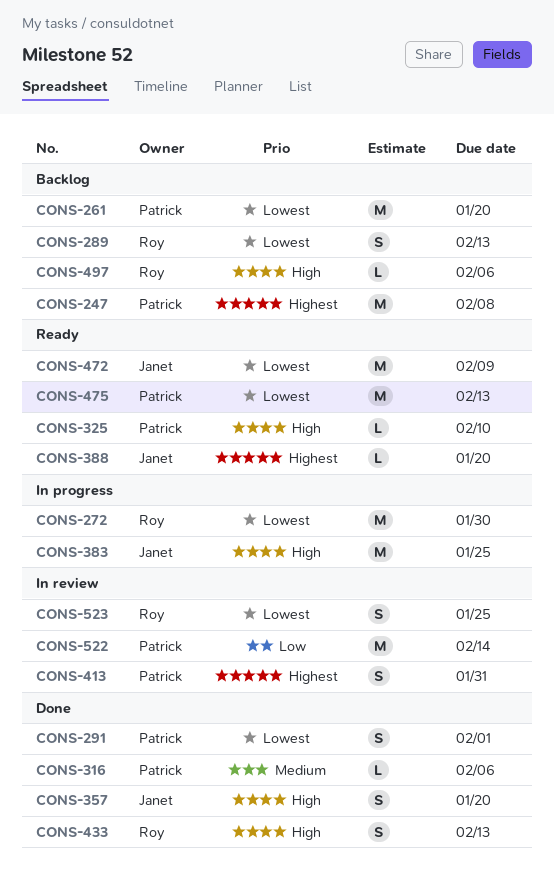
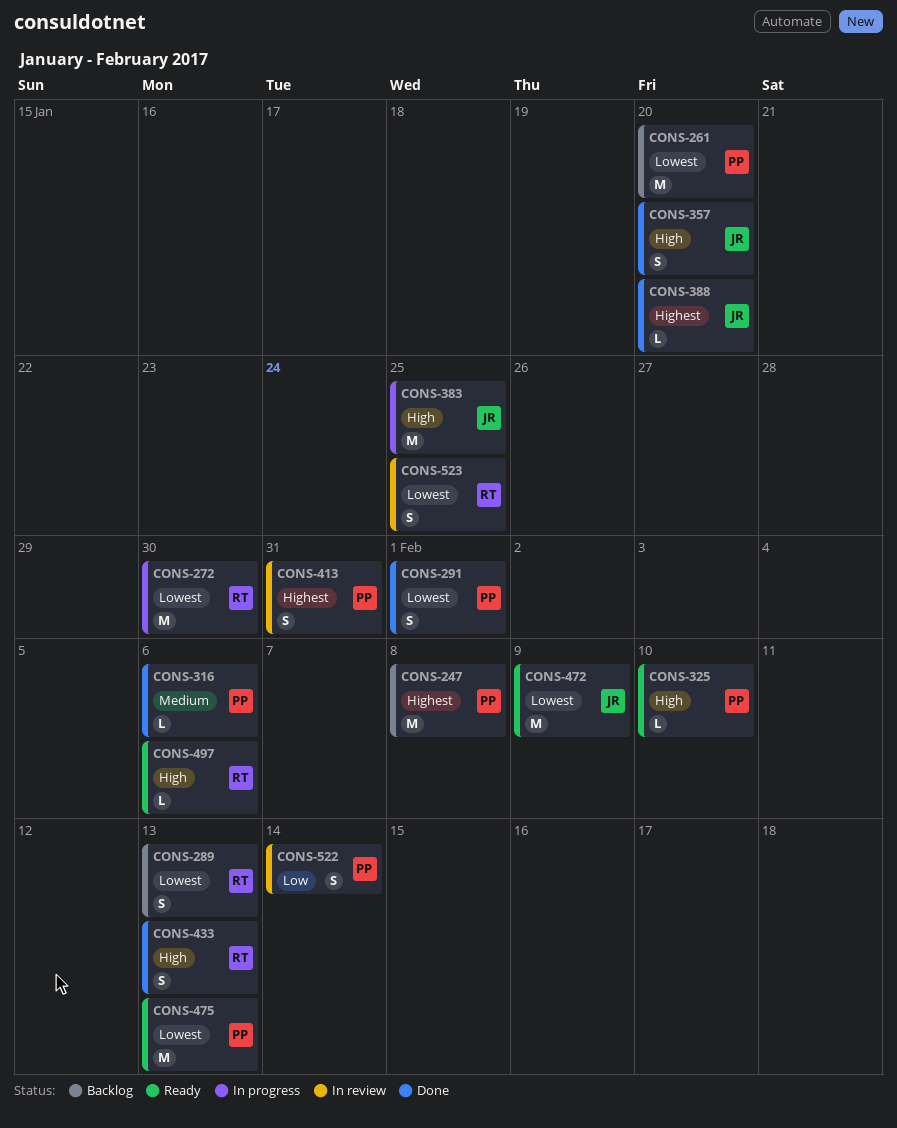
CONS-388, status: Ready -> Done
CONS-497, status: Backlog -> Ready
CONS-522, estimate: M -> S

